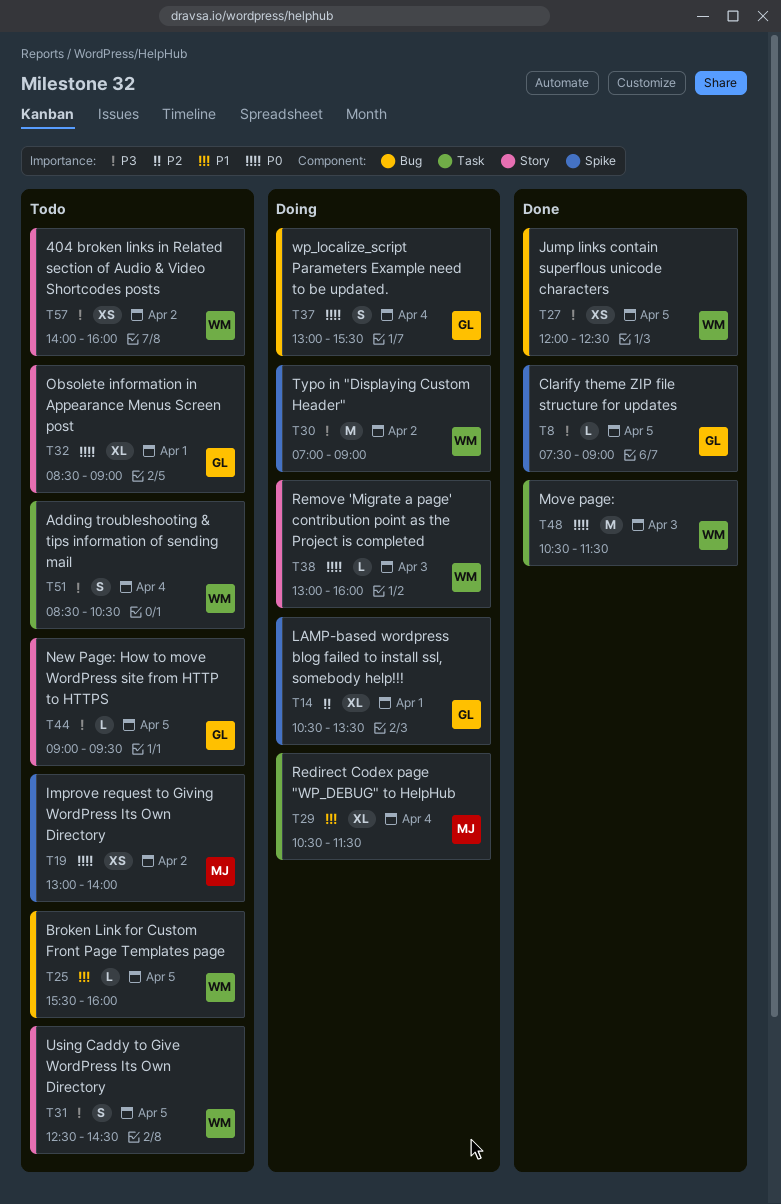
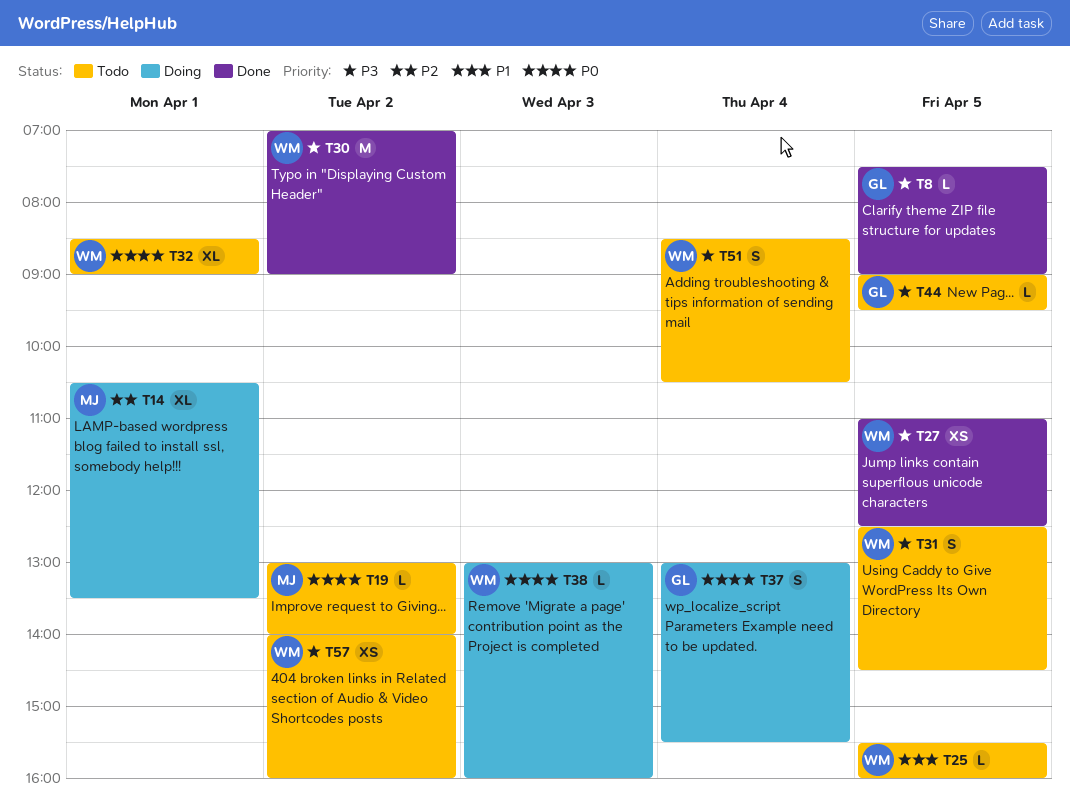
T14, owner: GL -> MJ
T19, estimate: XS -> L
T27, begins: 12:00 -> 11:00
T29: present -> none
T30, status: Doing -> Done
T32, owner: GL -> WM
T48: present -> none

